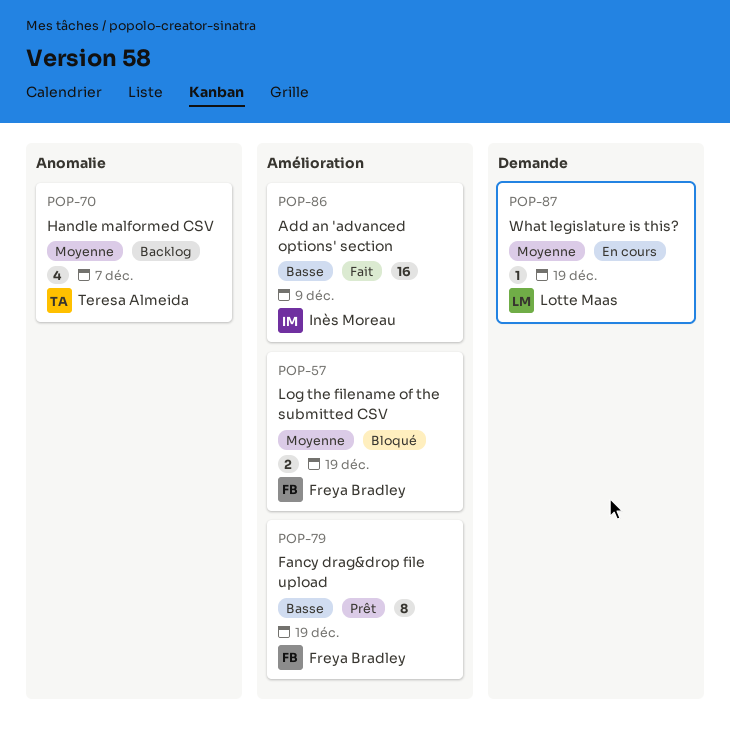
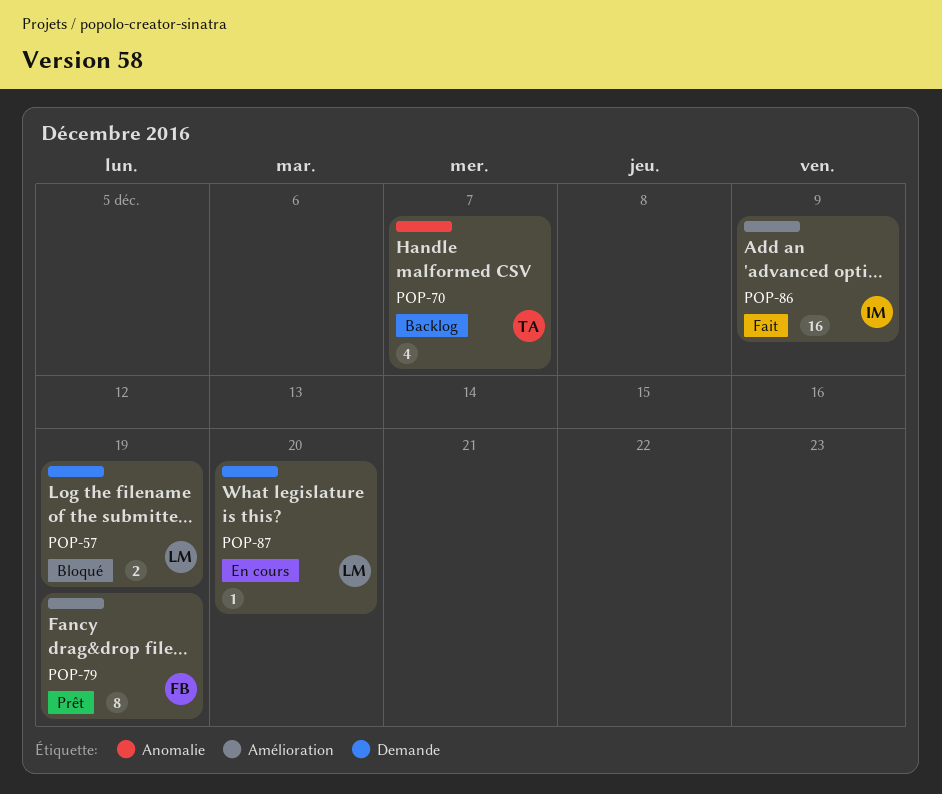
POP-57, owner: Freya Bradley -> Lotte Maas
POP-57, label: Amélioration -> Demande
POP-87, due: Dec 19 -> Dec 20

